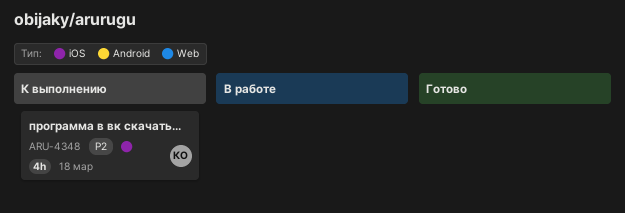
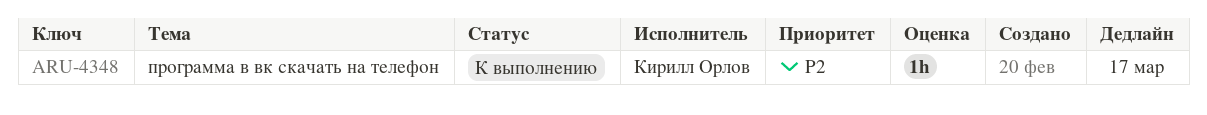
ARU-4348, estimate: 4h -> 1h
ARU-4348, due: Mar 18 -> Mar 17

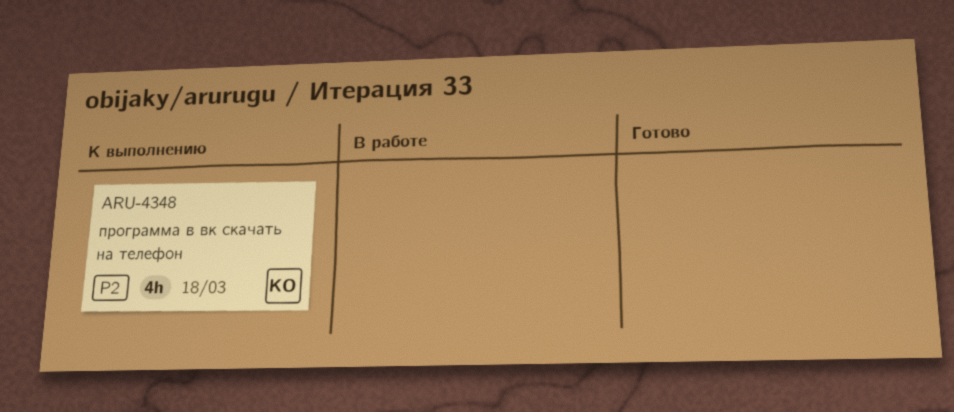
ARU-4348, estimate: 1h -> 4h
ARU-4348, due: Mar 17 -> Mar 18

